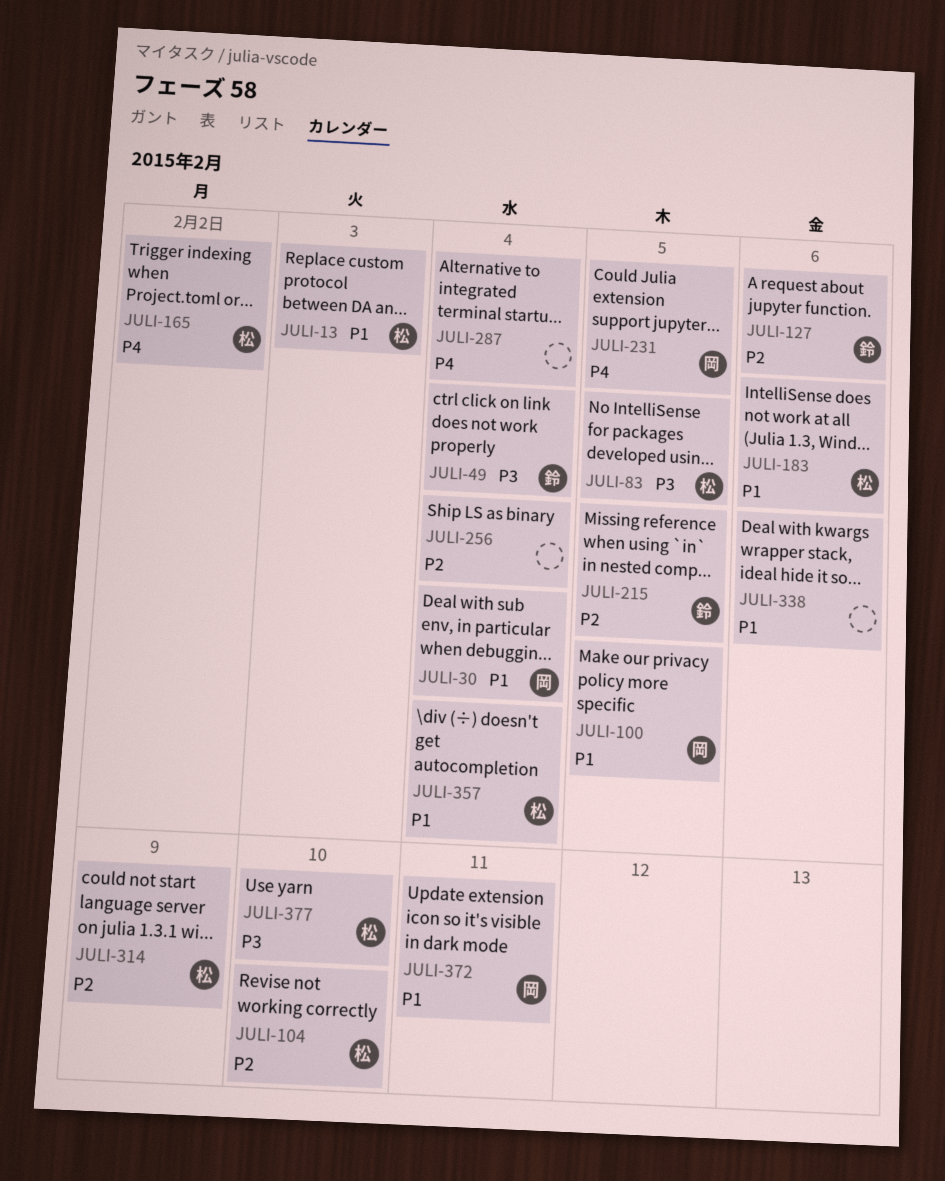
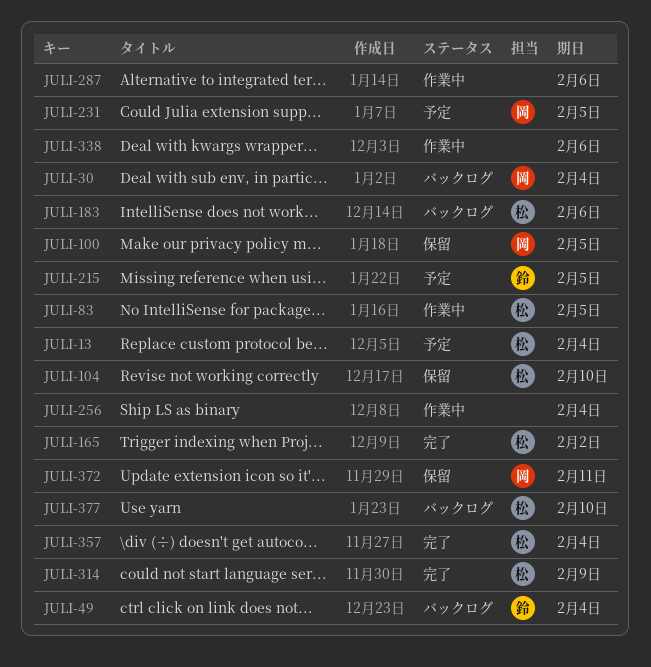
JULI-13, due: Feb 3 -> Feb 4
JULI-127: present -> none
JULI-287, due: Feb 4 -> Feb 6

